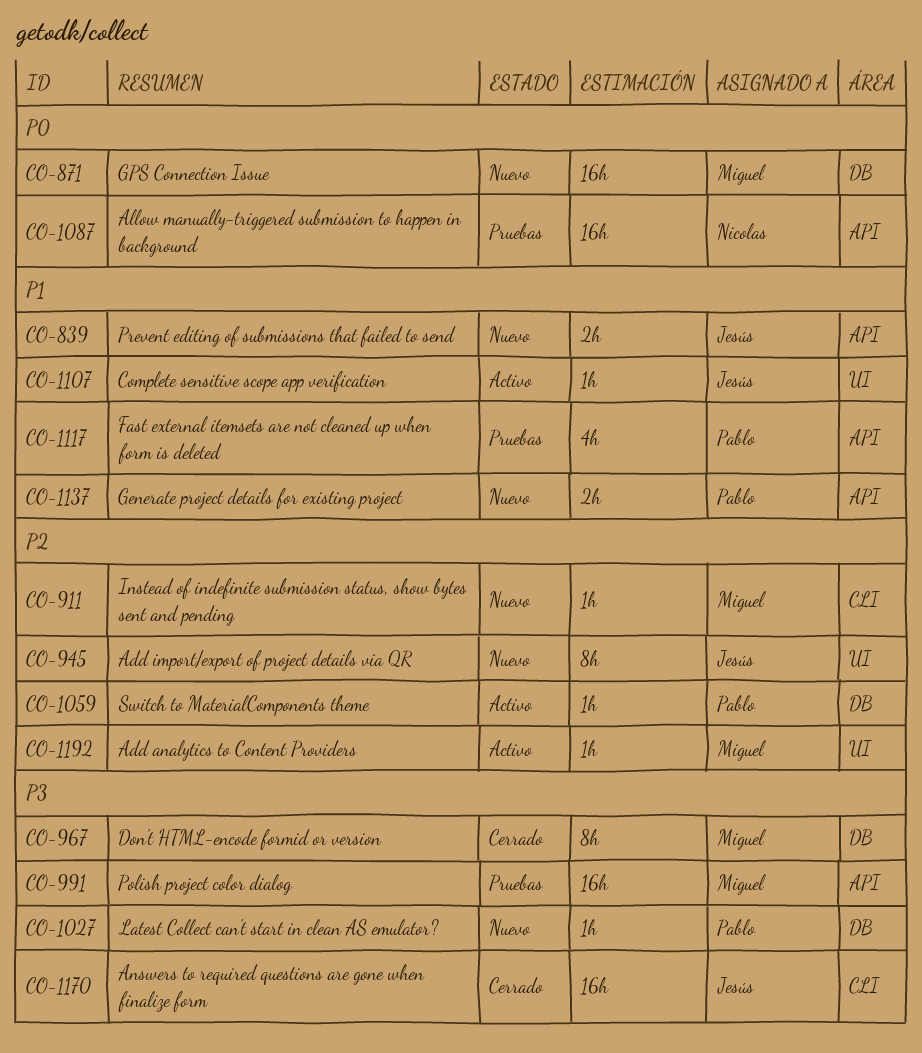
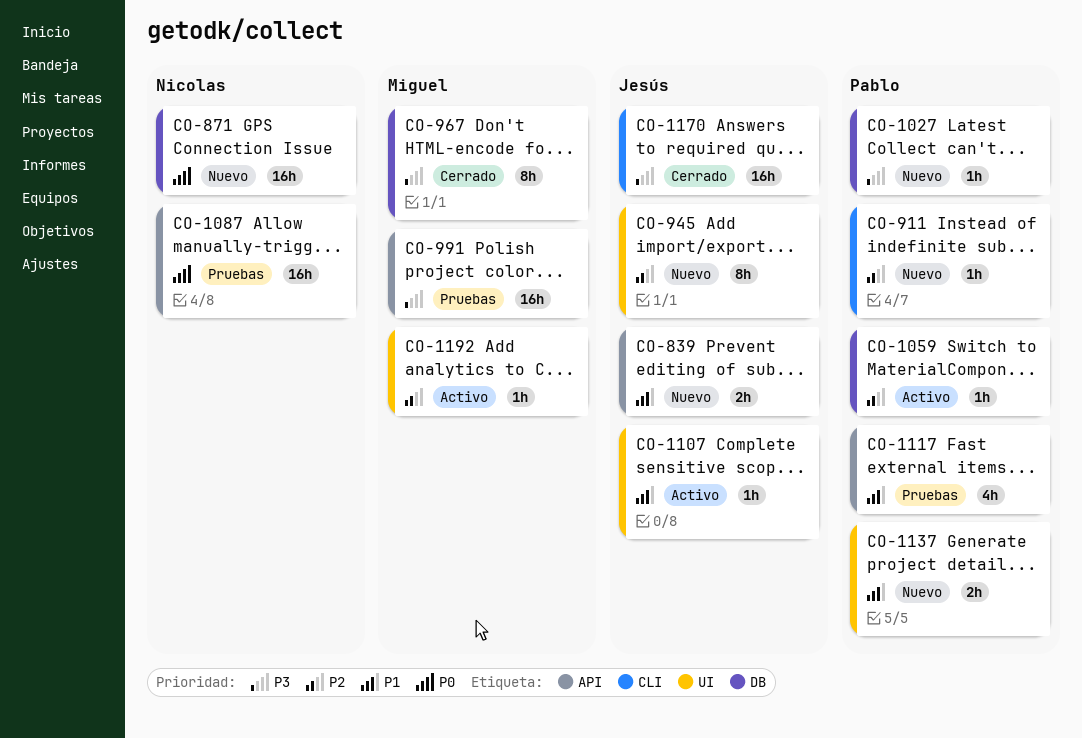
CO-871, owner: Miguel -> Nicolas
CO-911, owner: Miguel -> Pablo
CO-1137, label: API -> UI

